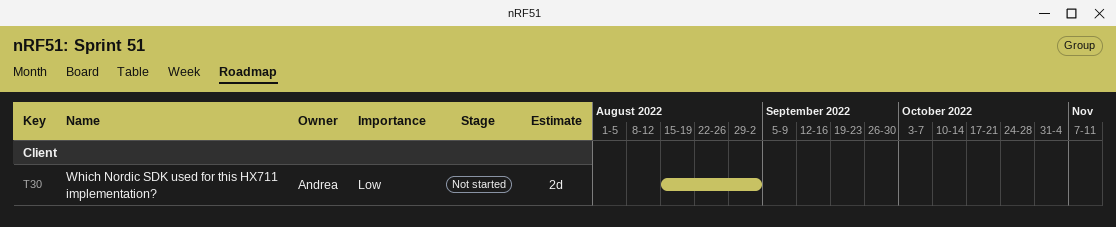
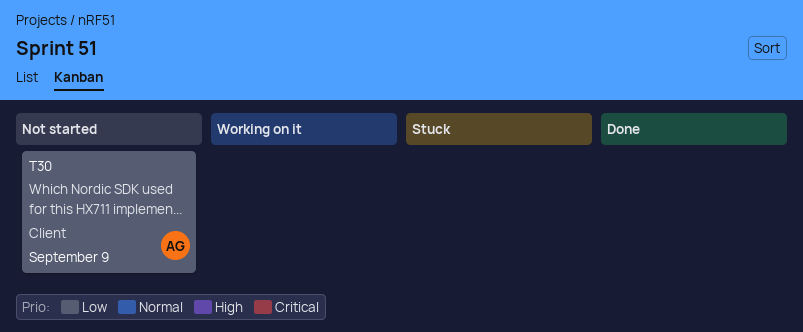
T30, due: Sep 2 -> Sep 9

